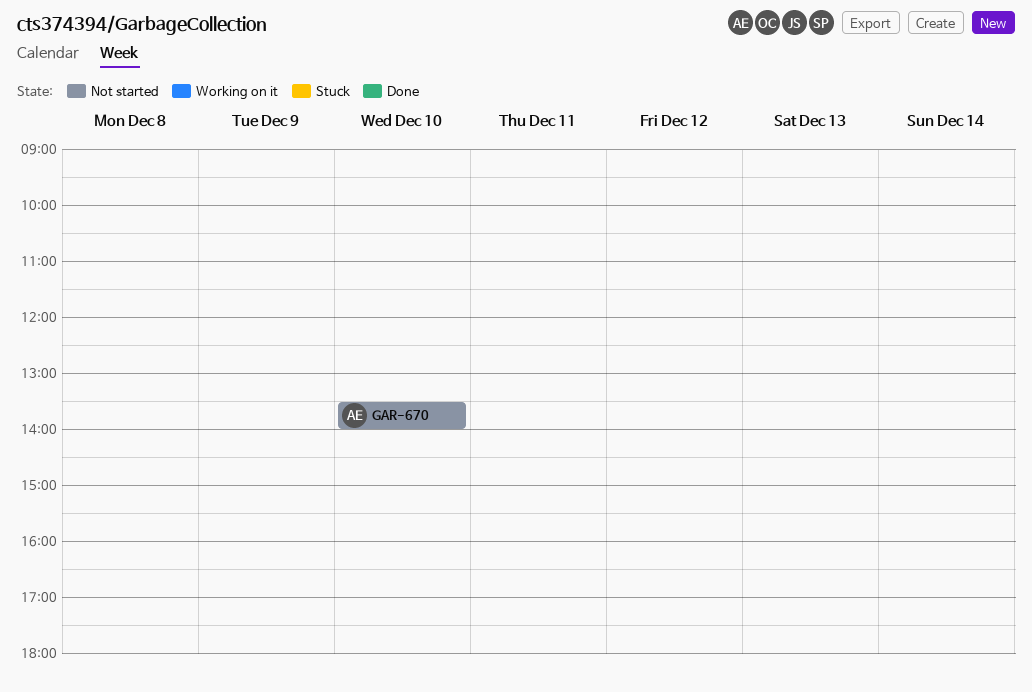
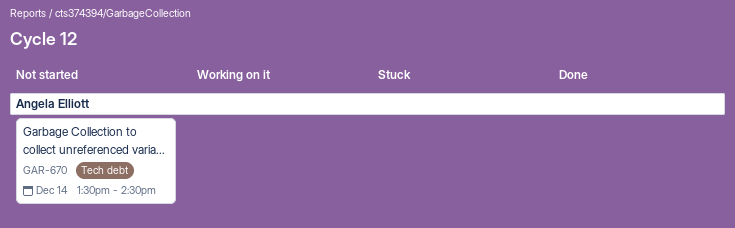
GAR-670, day: Dec 10 -> Dec 14
GAR-670, ends: 14:00 -> 14:30

